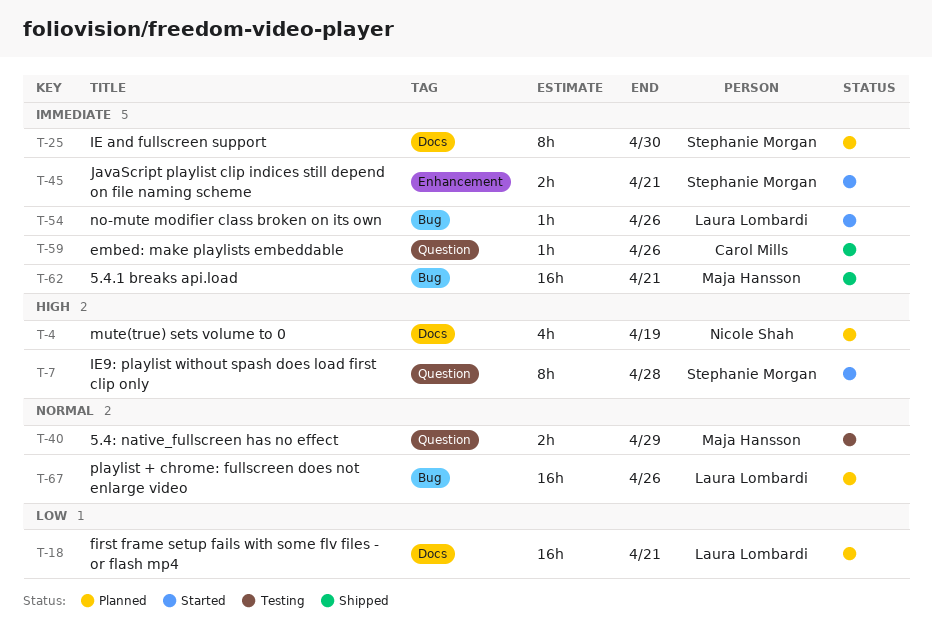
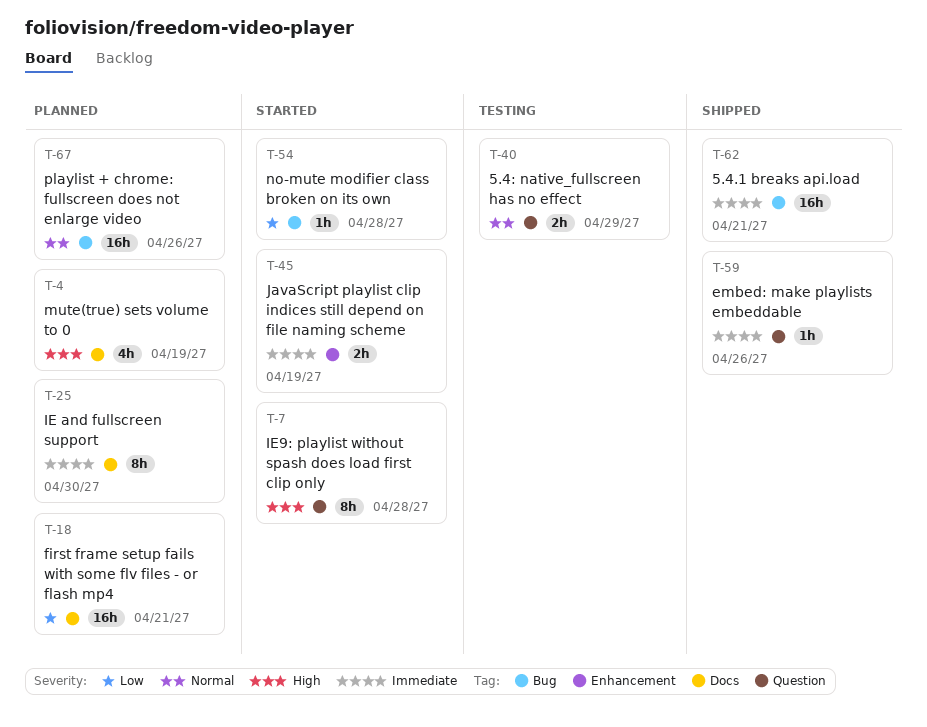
T-45, due: Apr 21 -> Apr 19
T-54, priority: Immediate -> Low
T-54, due: Apr 26 -> Apr 28

